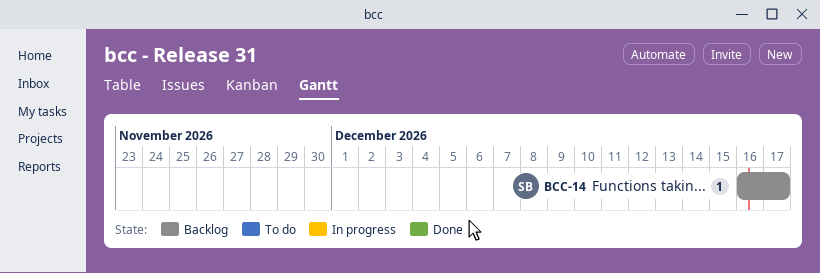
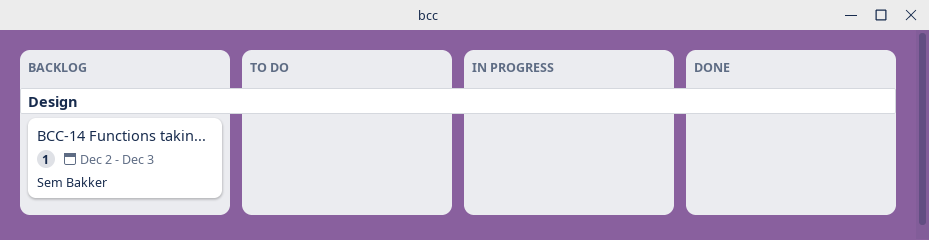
BCC-14, start: Dec 16 -> Dec 2
BCC-14, due: Dec 17 -> Dec 3

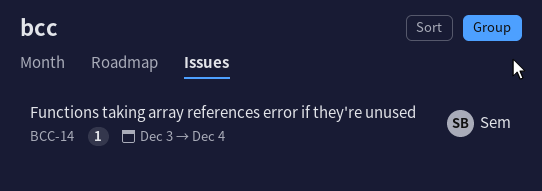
BCC-14, start: Dec 2 -> Dec 3
BCC-14, due: Dec 3 -> Dec 4

